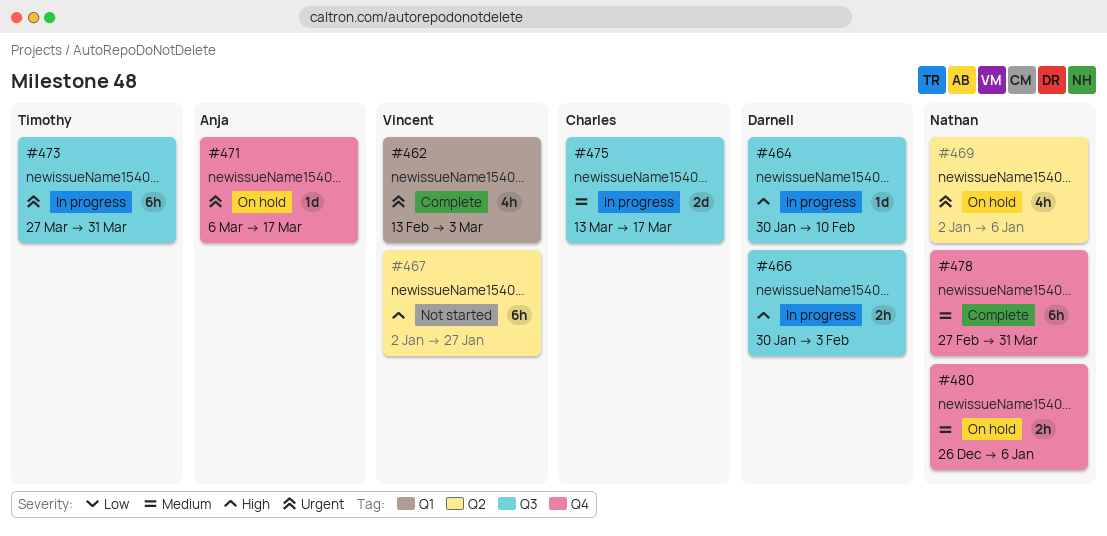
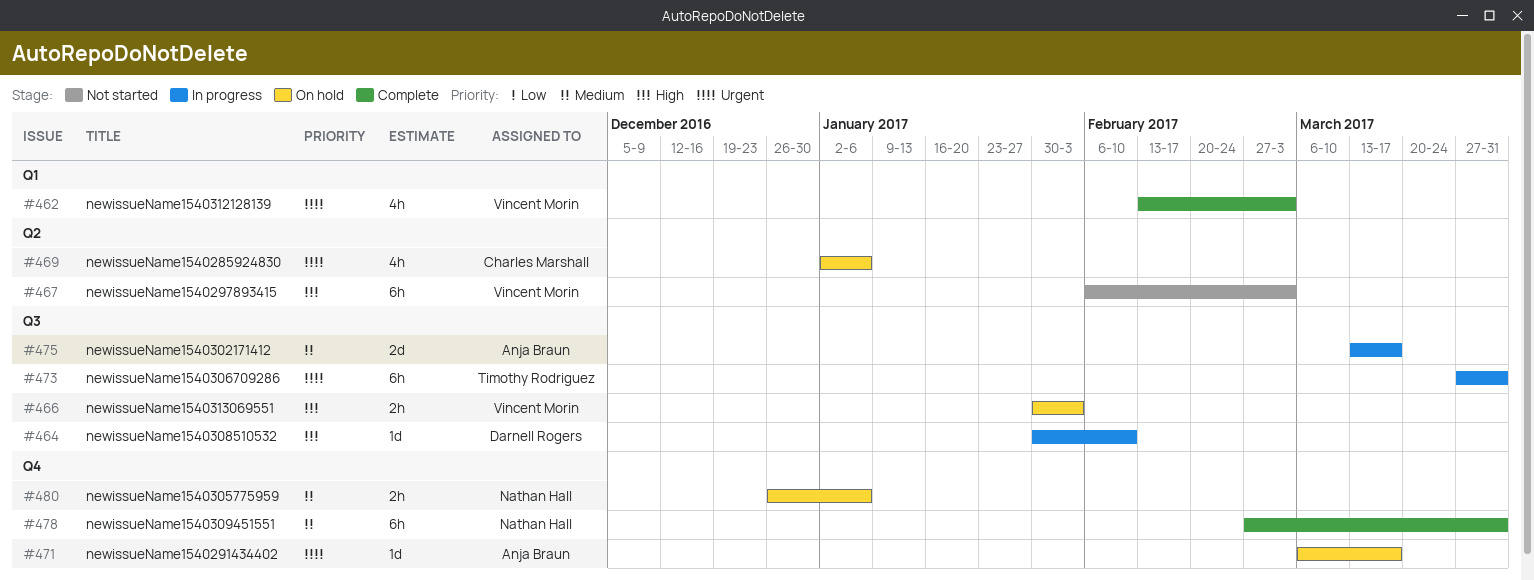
#466, status: In progress -> On hold
#466, owner: Darnell Rogers -> Vincent Morin
#467, start: Jan 2 -> Feb 6
#467, due: Jan 27 -> Mar 3
#469, owner: Nathan Hall -> Charles Marshall
#475, owner: Charles Marshall -> Anja Braun

